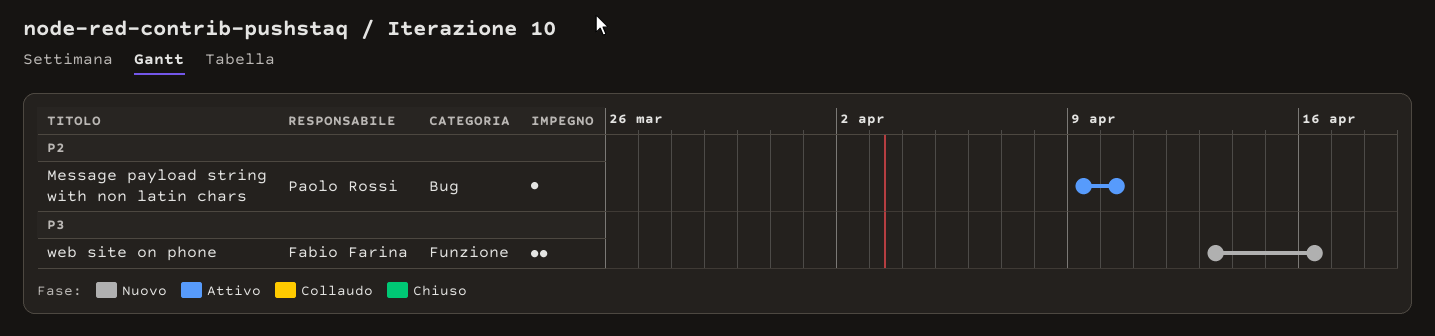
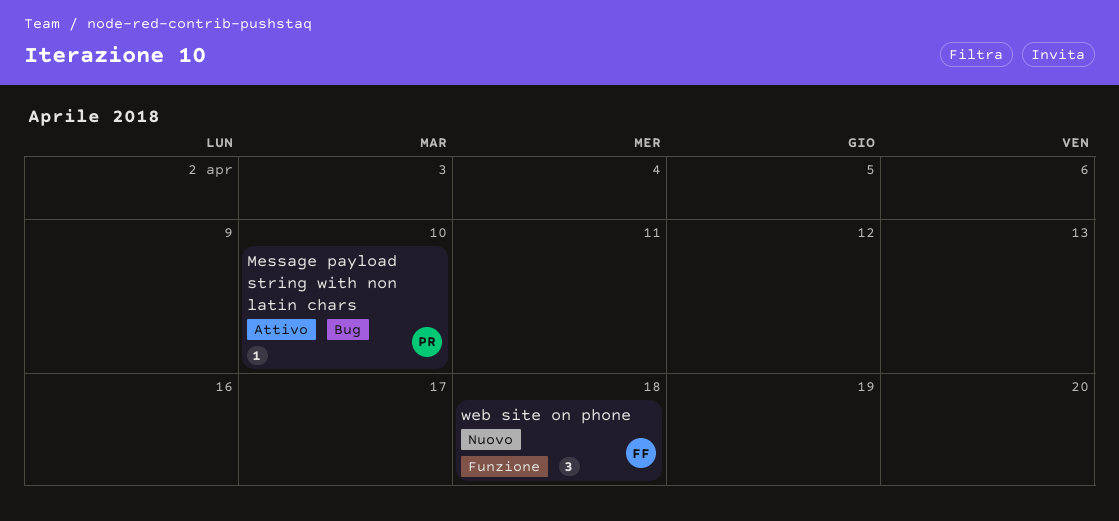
web site on phone, estimate: 2 -> 3
web site on phone, due: Apr 16 -> Apr 18

